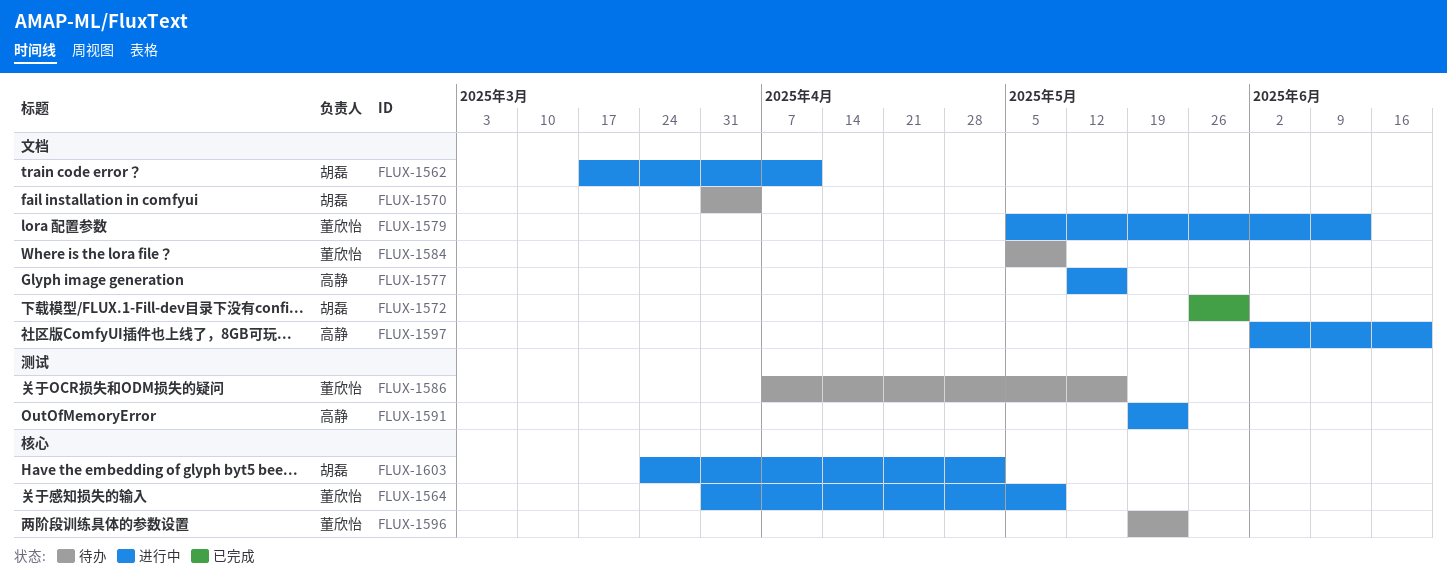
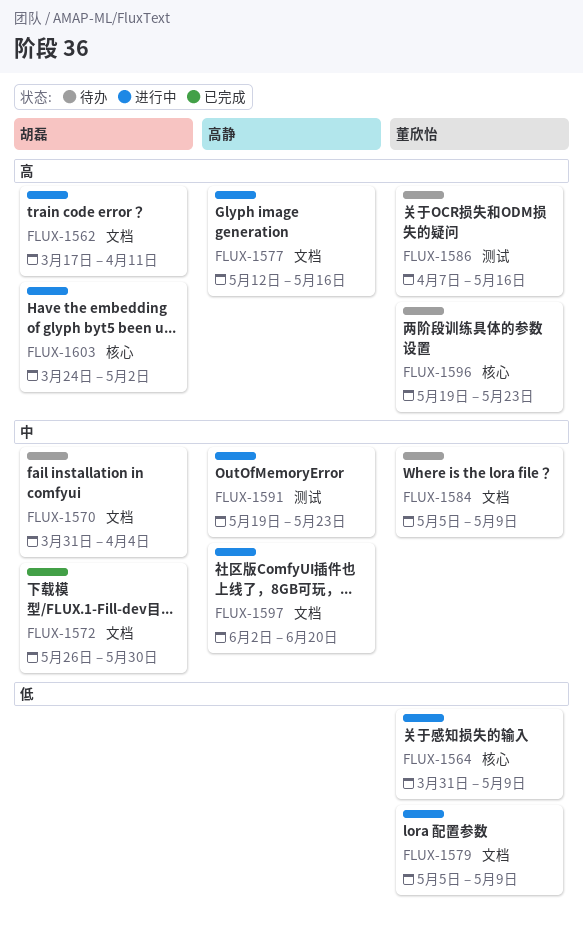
FLUX-1579, due: Jun 13 -> May 9

